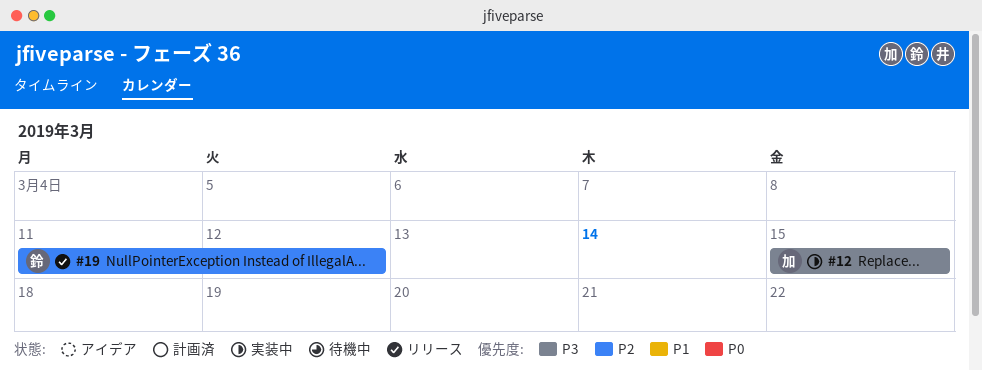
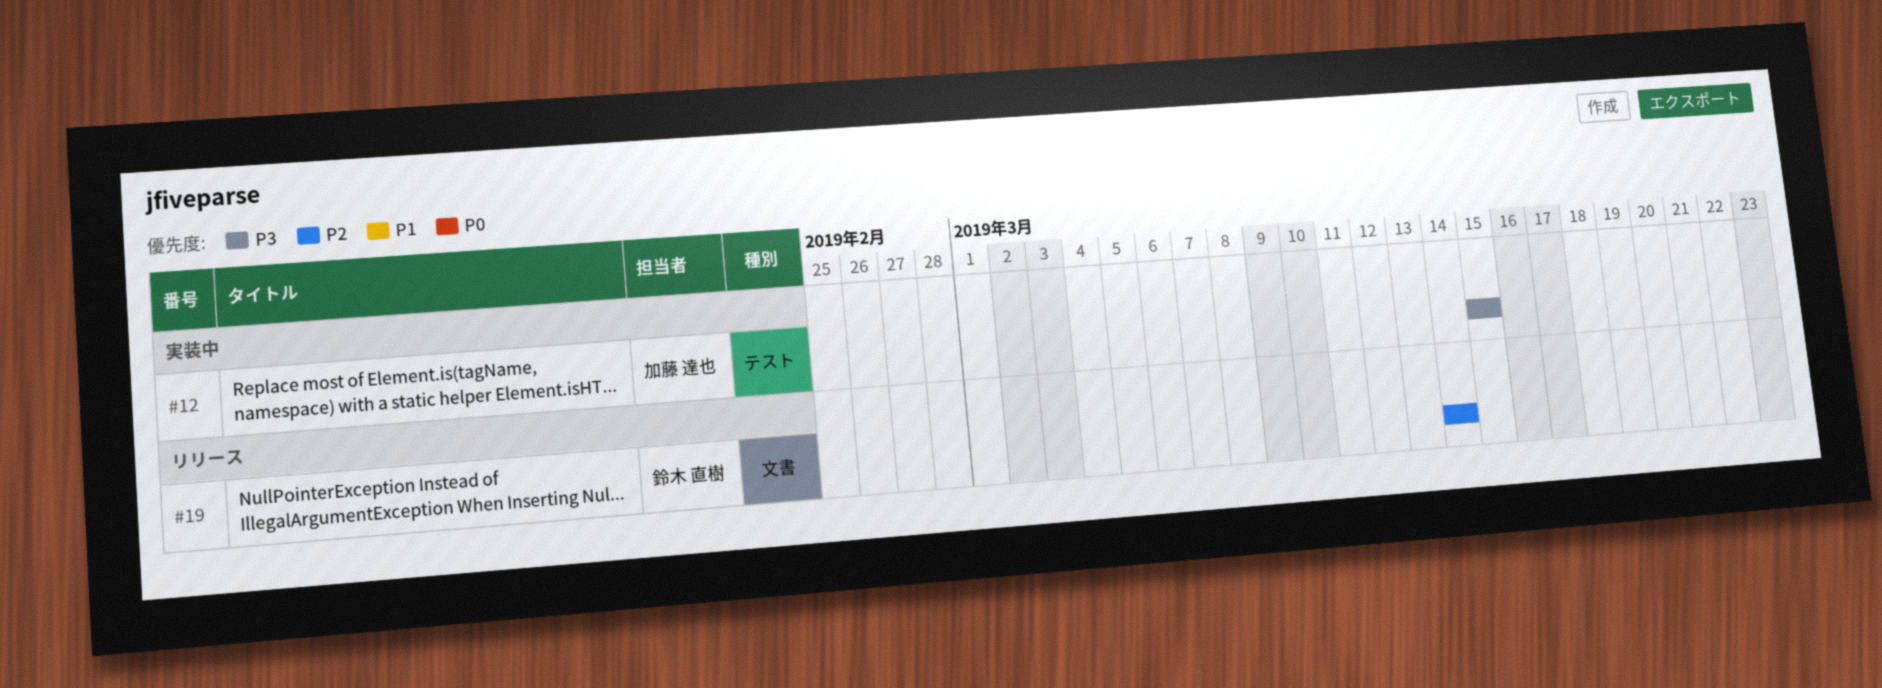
#19, start: Mar 11 -> Mar 14
#19, due: Mar 12 -> Mar 14

